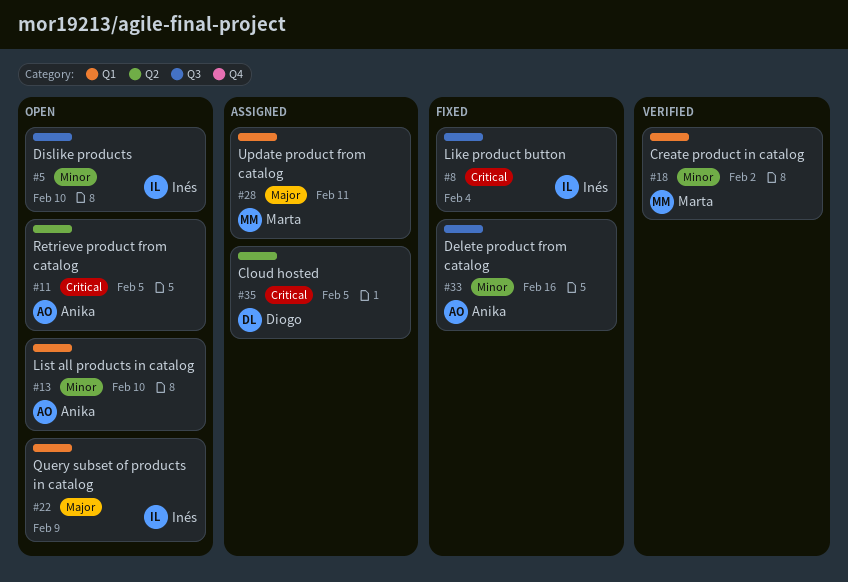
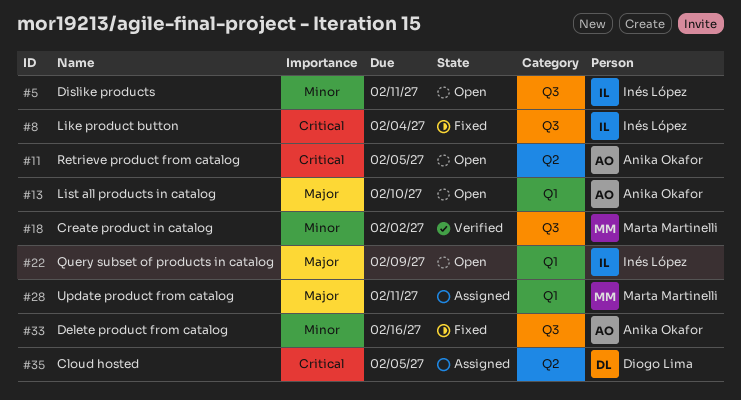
#5, due: Feb 10 -> Feb 11
#13, priority: Minor -> Major
#18, label: Q1 -> Q3

